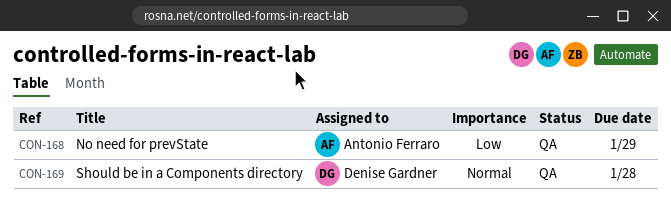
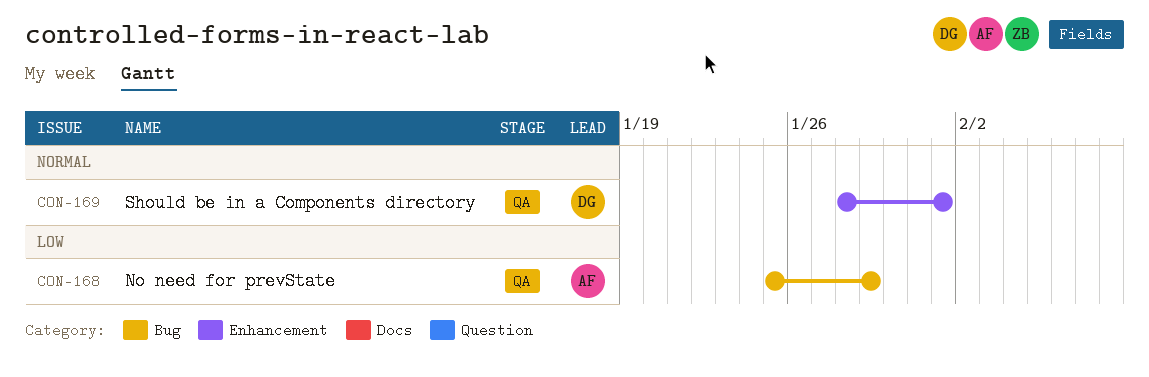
CON-169, due: Jan 28 -> Feb 1

